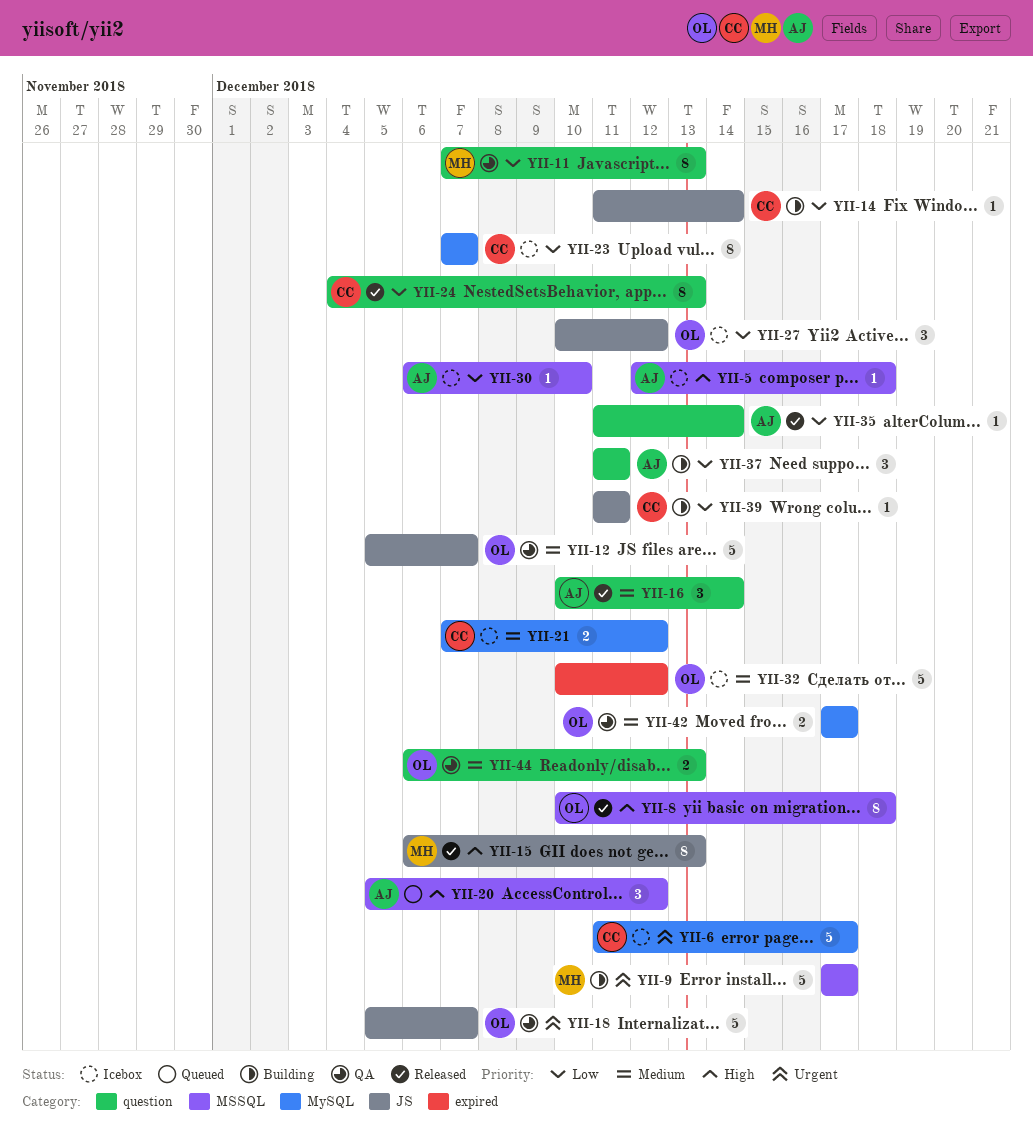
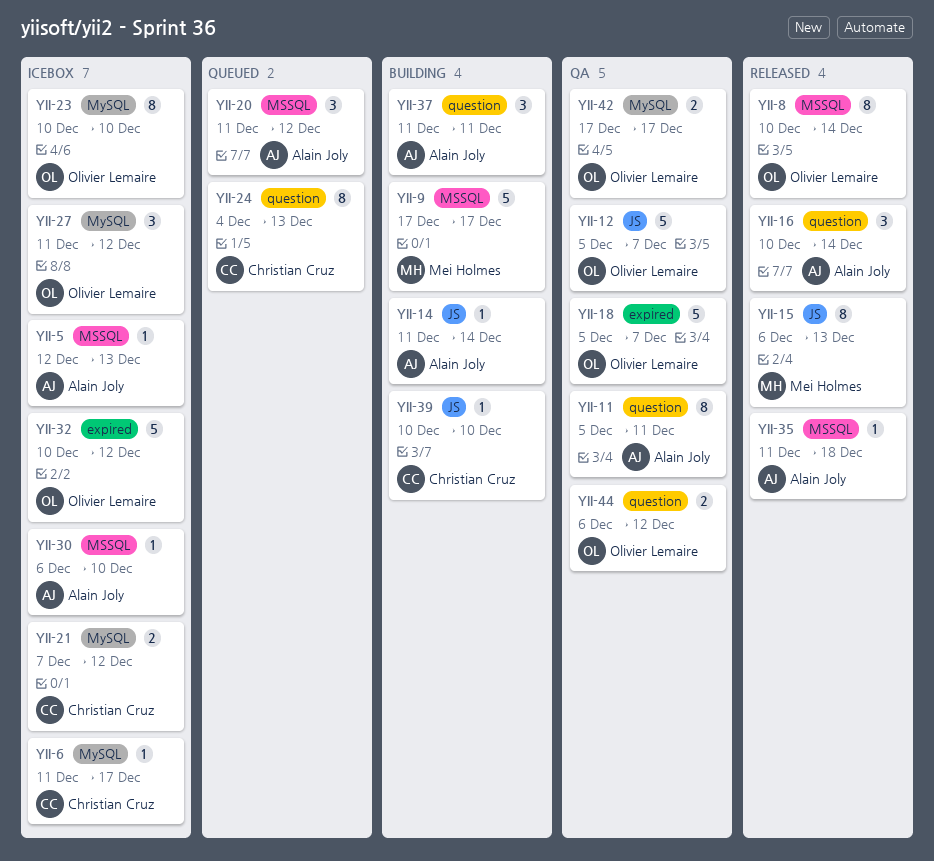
YII-5, due: Dec 18 -> Dec 13
YII-6, estimate: 5 -> 1
YII-8, due: Dec 18 -> Dec 14
YII-11, owner: Mei Holmes -> Alain Joly
YII-11, start: Dec 7 -> Dec 5
YII-11, due: Dec 13 -> Dec 11
YII-14, owner: Christian Cruz -> Alain Joly
YII-18, label: JS -> expired
YII-20, start: Dec 5 -> Dec 11
YII-23, owner: Christian Cruz -> Olivier Lemaire
YII-23, start: Dec 7 -> Dec 10
YII-23, due: Dec 7 -> Dec 10
YII-24, status: Released -> Queued
YII-27, label: JS -> MySQL
YII-27, start: Dec 10 -> Dec 11
YII-35, label: question -> MSSQL
YII-35, due: Dec 14 -> Dec 18
YII-39, start: Dec 11 -> Dec 10
YII-39, due: Dec 11 -> Dec 10
YII-44, due: Dec 13 -> Dec 12

